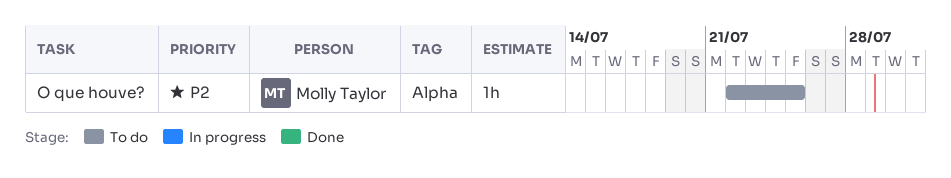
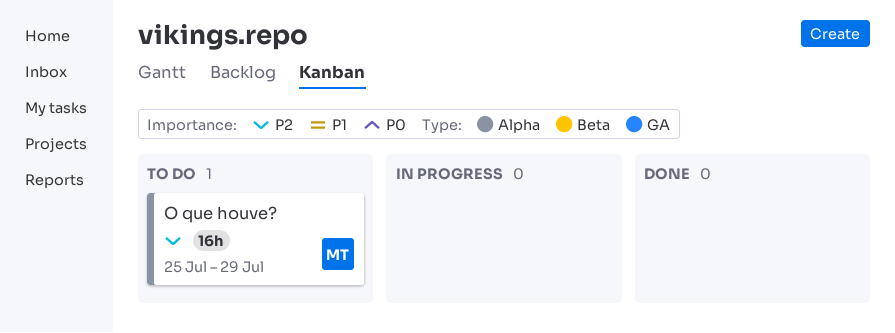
O que houve?, estimate: 1h -> 16h
O que houve?, start: Jul 22 -> Jul 25
O que houve?, due: Jul 25 -> Jul 29

